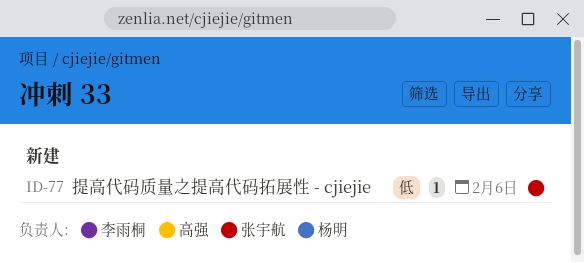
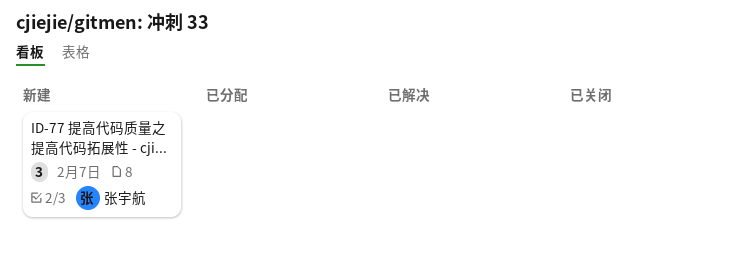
ID-77, estimate: 1 -> 3
ID-77, due: Feb 6 -> Feb 7

